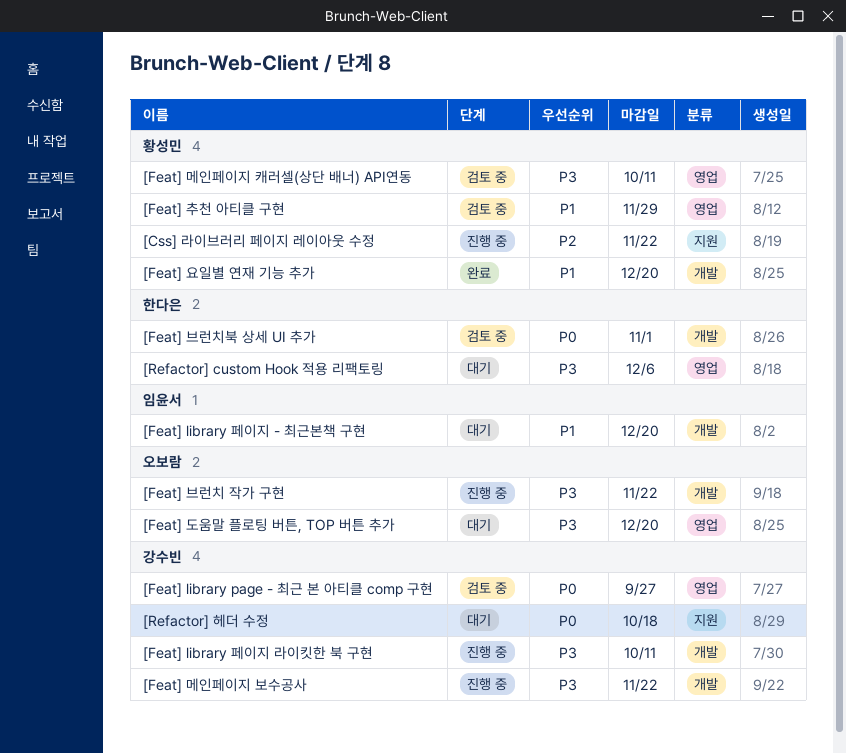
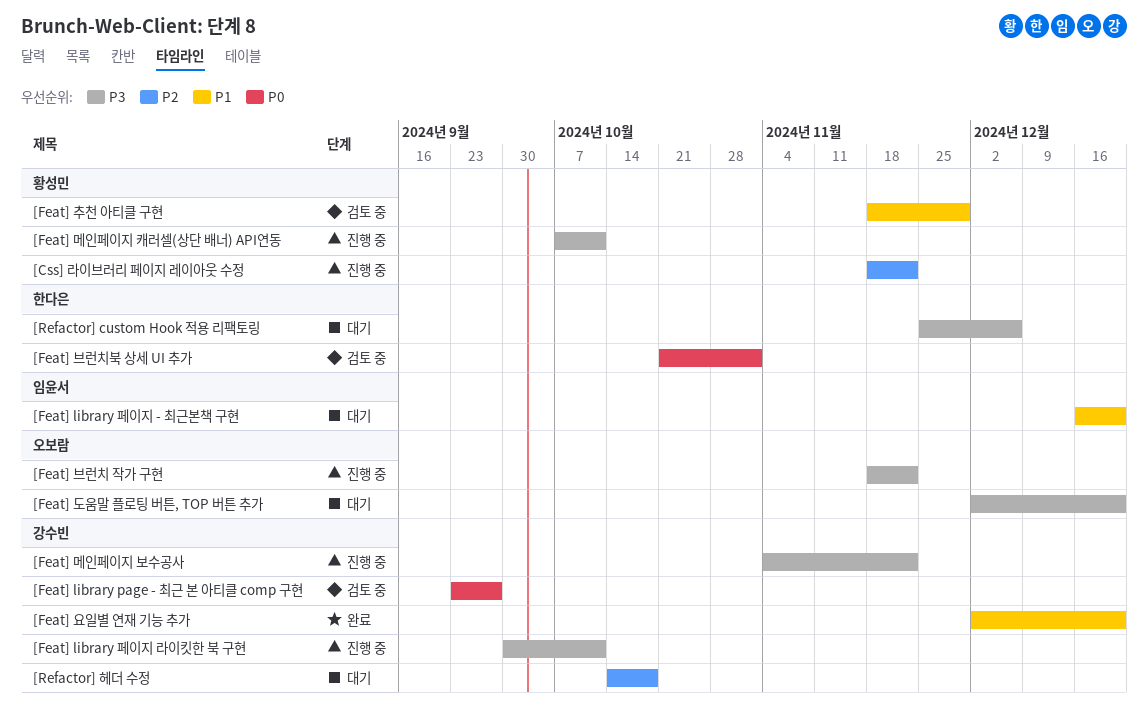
[Feat] 메인페이지 캐러셀(상단 배너) API연동, status: 검토 중 -> 진행 중
[Feat] 요일별 연재 기능 추가, owner: 황성민 -> 강수빈
[Refactor] 헤더 수정, priority: P0 -> P2

